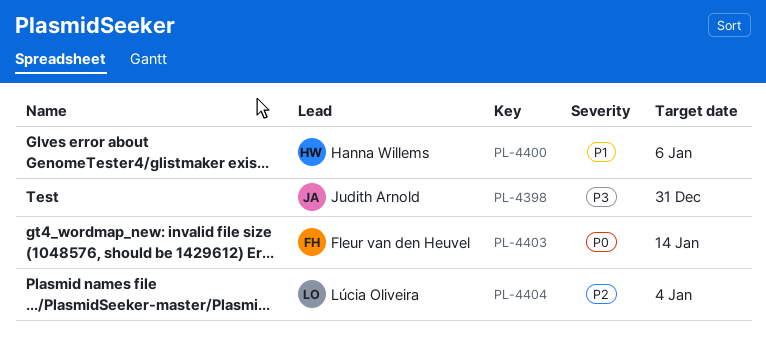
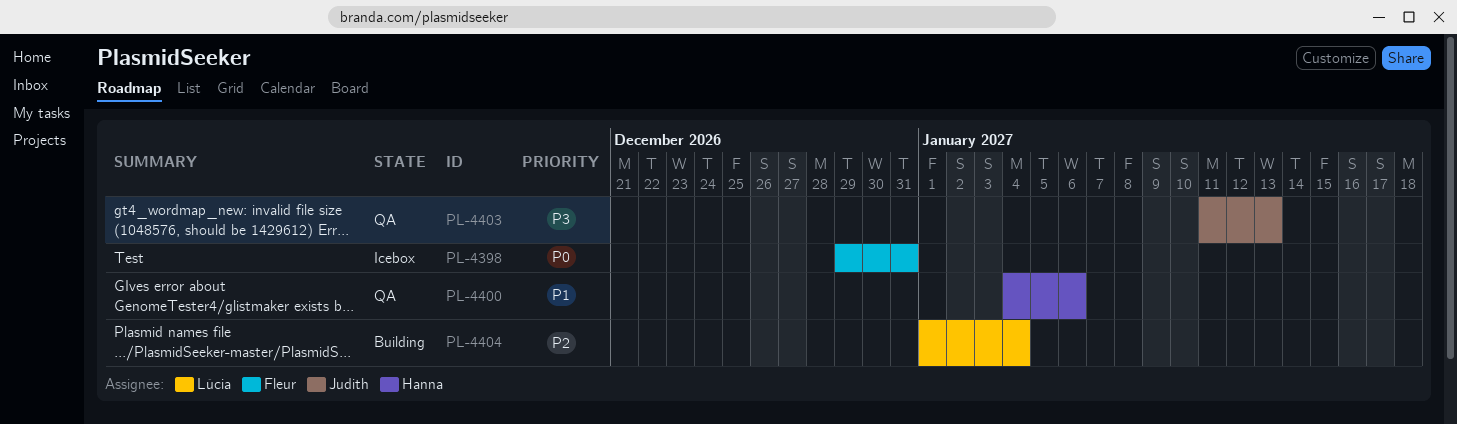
PL-4398, owner: Judith Arnold -> Fleur van den Heuvel
PL-4398, priority: P3 -> P0
PL-4403, owner: Fleur van den Heuvel -> Judith Arnold
PL-4403, priority: P0 -> P3
PL-4403, due: Jan 14 -> Jan 13

